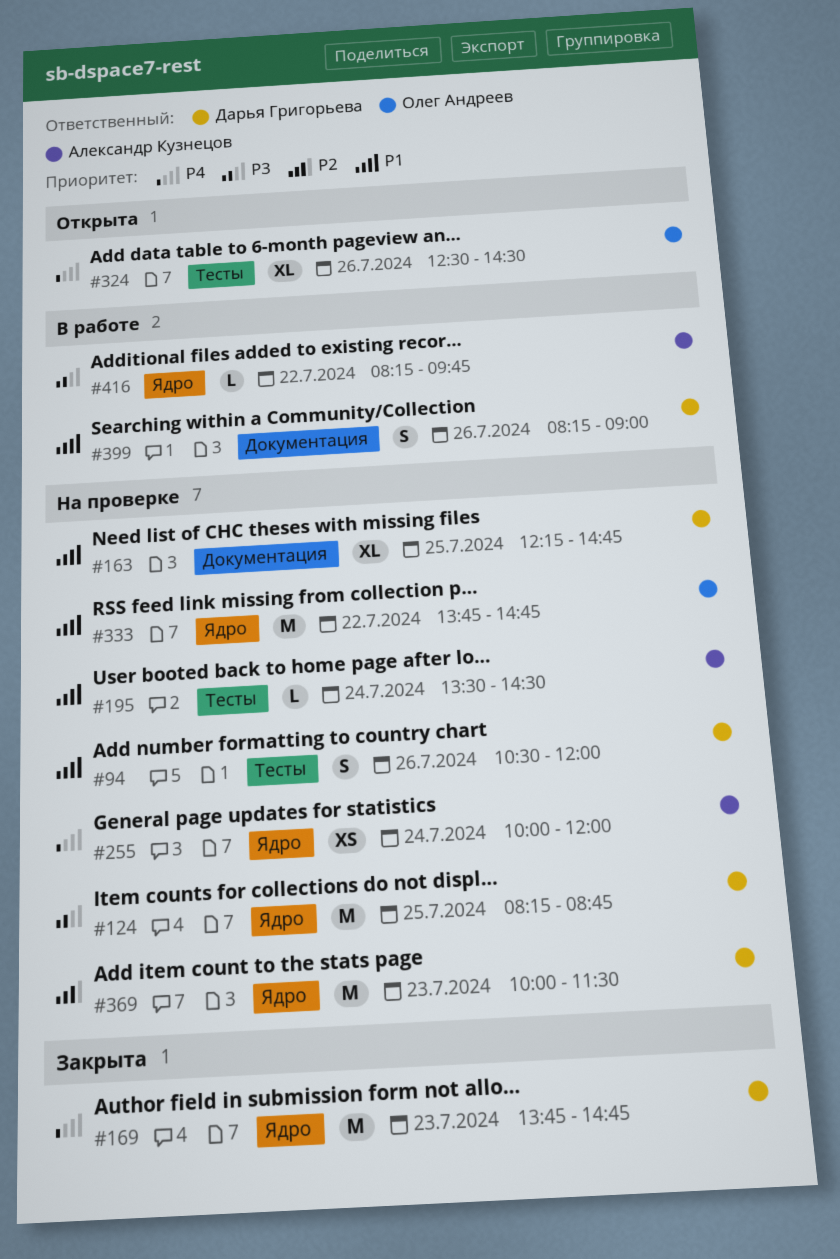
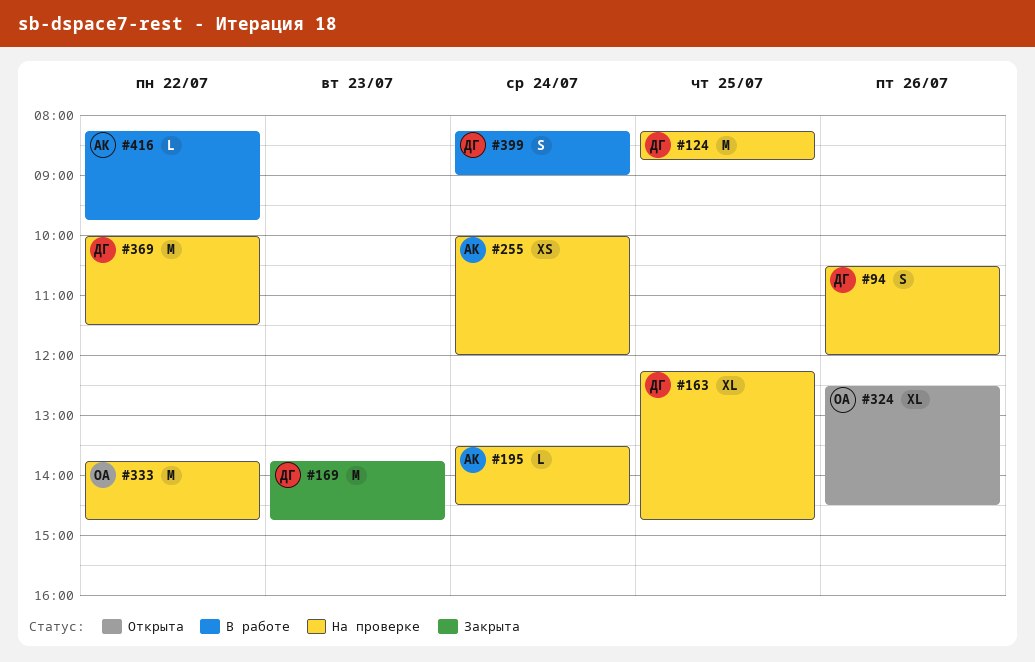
#369, day: Jul 23 -> Jul 22
#399, day: Jul 26 -> Jul 24

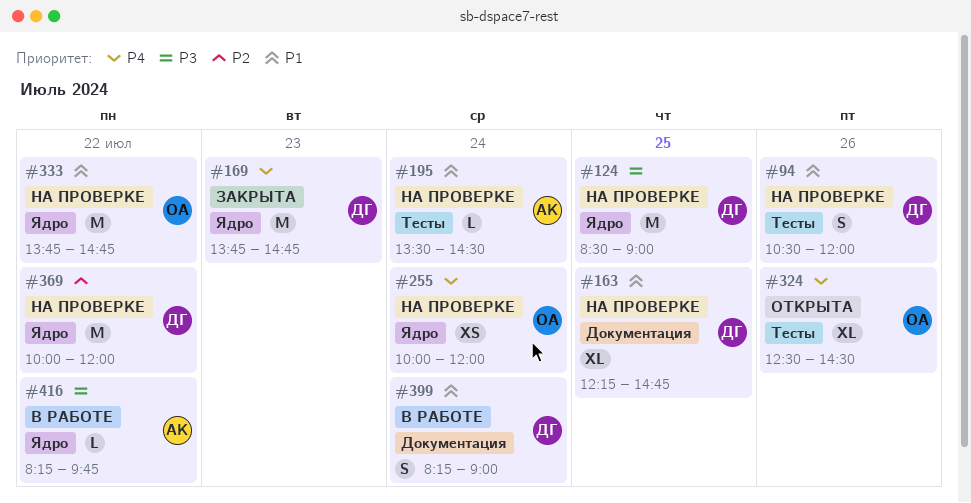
#124, begins: 08:15 -> 08:30
#124, ends: 08:45 -> 09:00
#255, owner: АК -> ОА
#369, ends: 11:30 -> 12:00

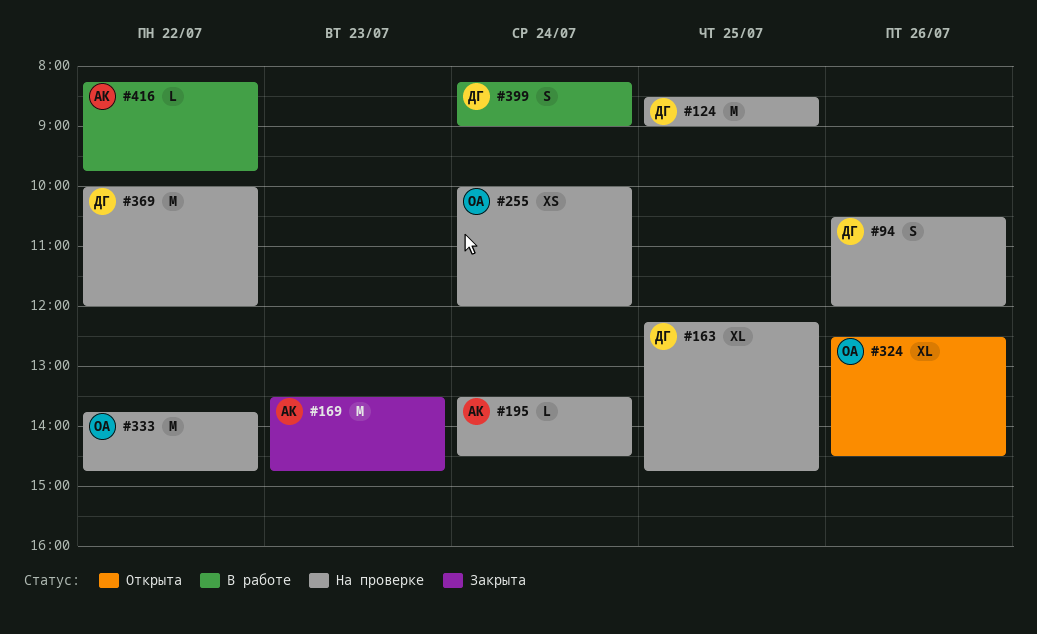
#169, owner: ДГ -> АК
#169, begins: 13:45 -> 13:30

